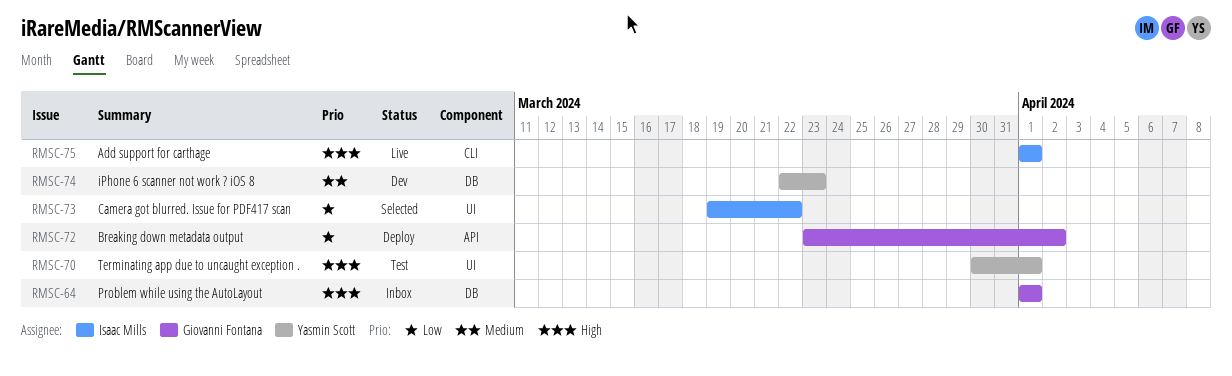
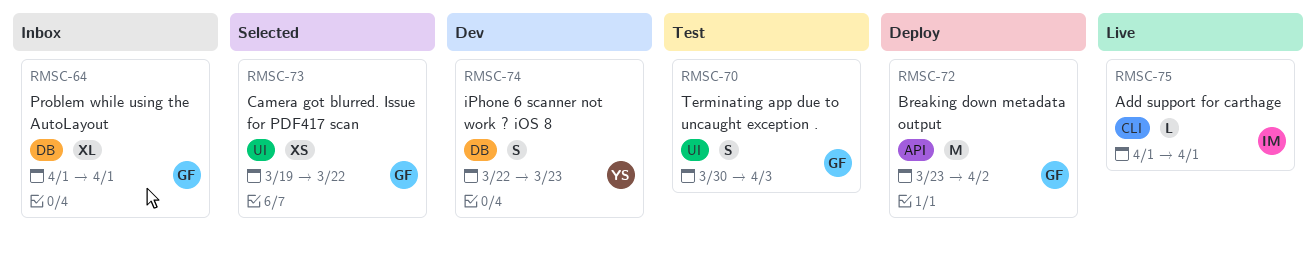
RMSC-70, owner: Yasmin Scott -> Giovanni Fontana
RMSC-70, due: Apr 1 -> Apr 3
RMSC-73, owner: Isaac Mills -> Giovanni Fontana

